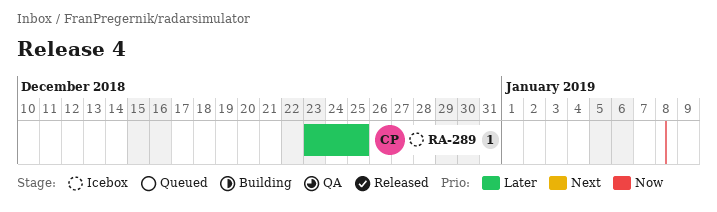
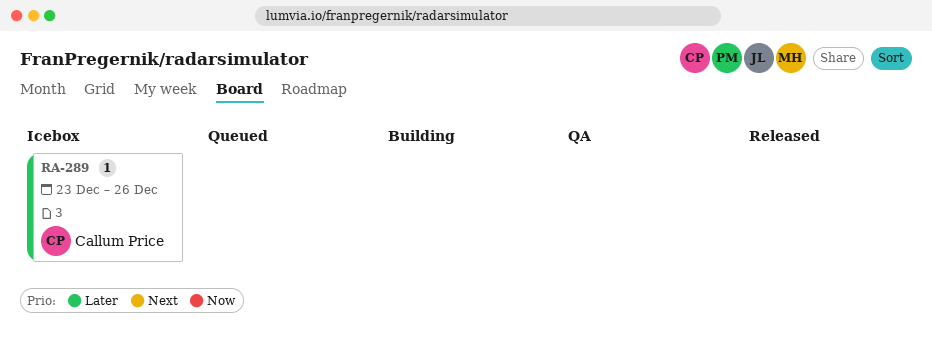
RA-289, due: Dec 25 -> Dec 26

